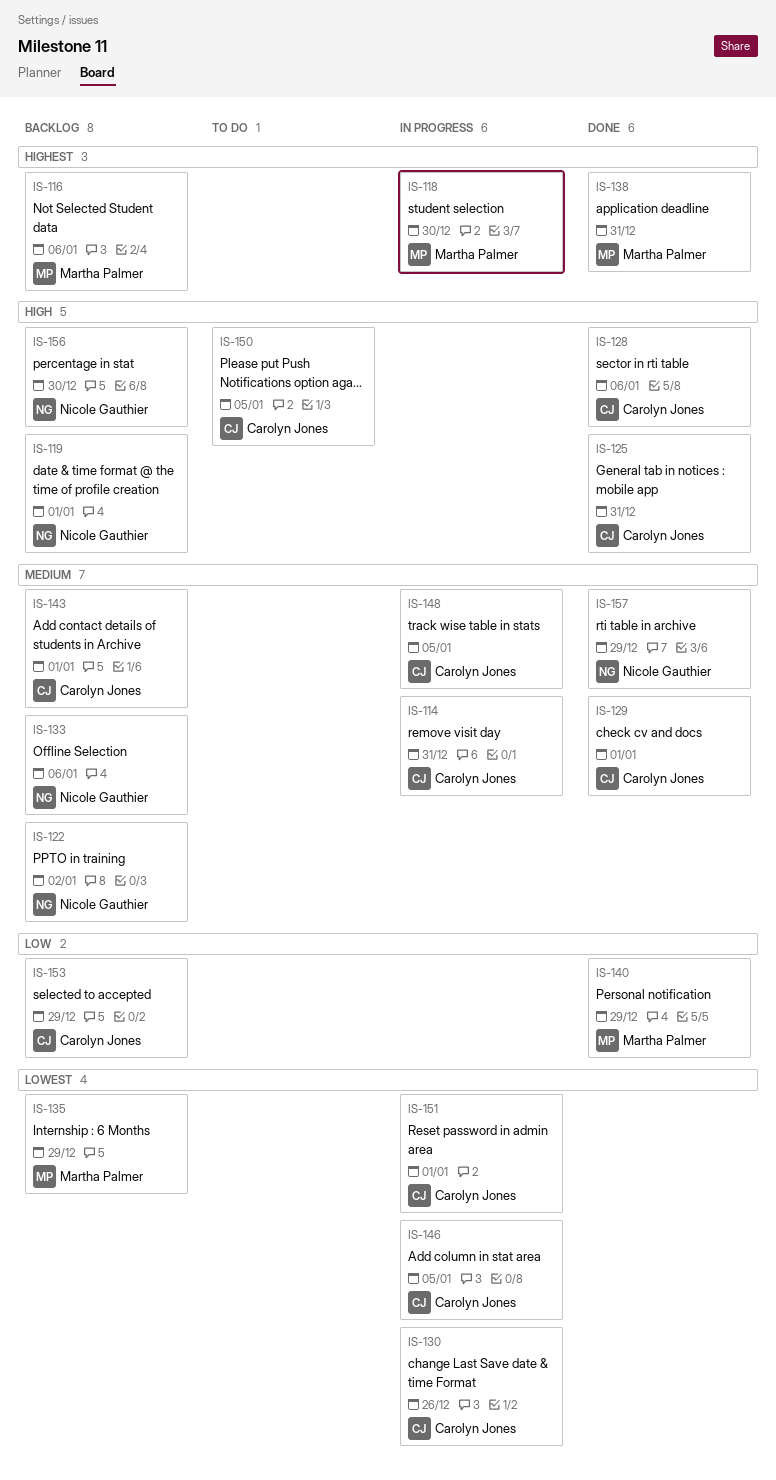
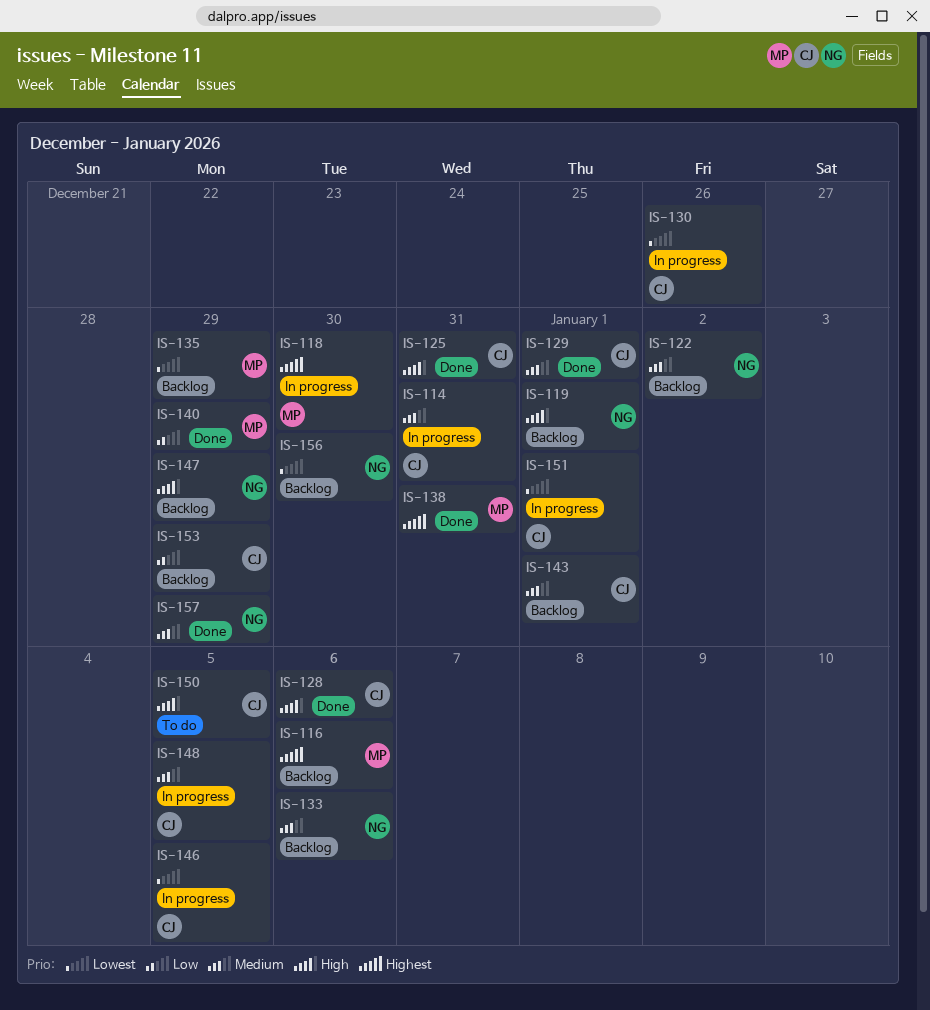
IS-147: none -> present
IS-156, priority: High -> Lowest

